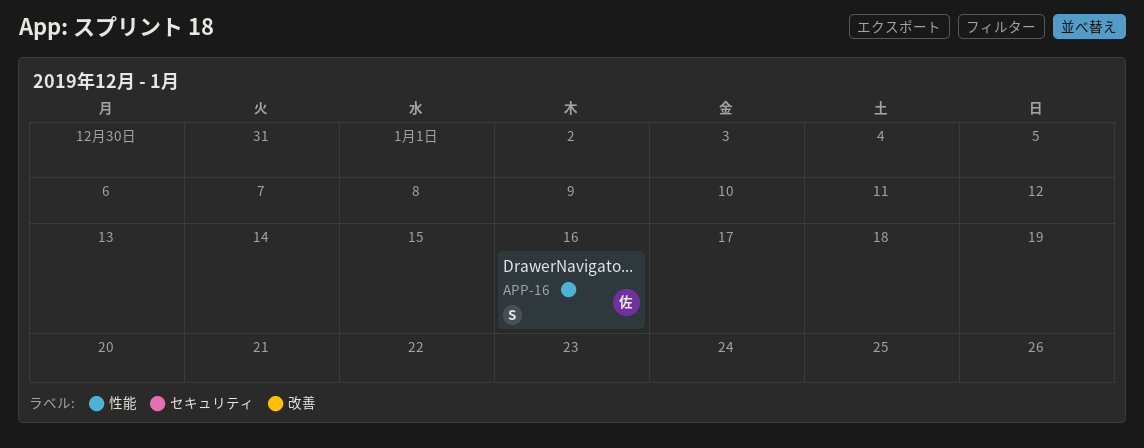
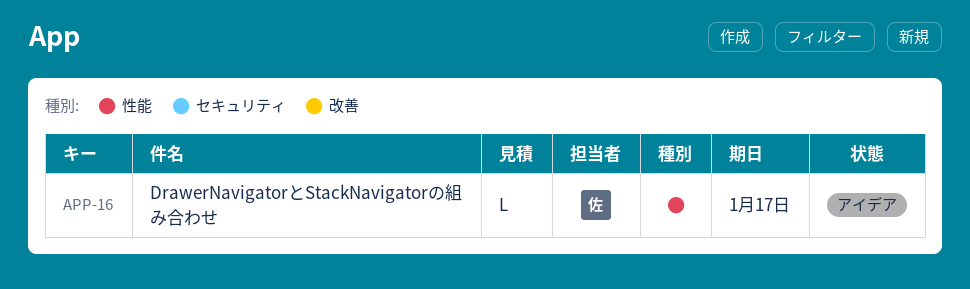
APP-16, estimate: S -> L
APP-16, due: Jan 16 -> Jan 17

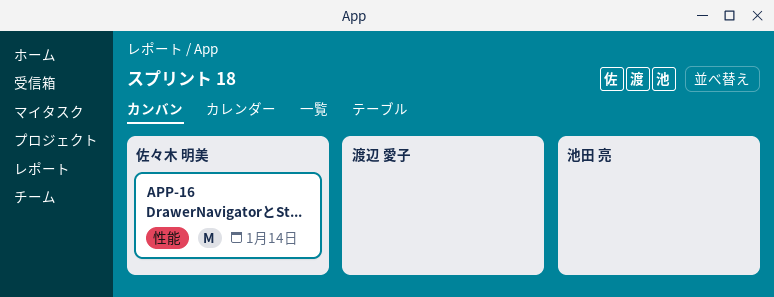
APP-16, estimate: L -> M
APP-16, due: Jan 17 -> Jan 14

